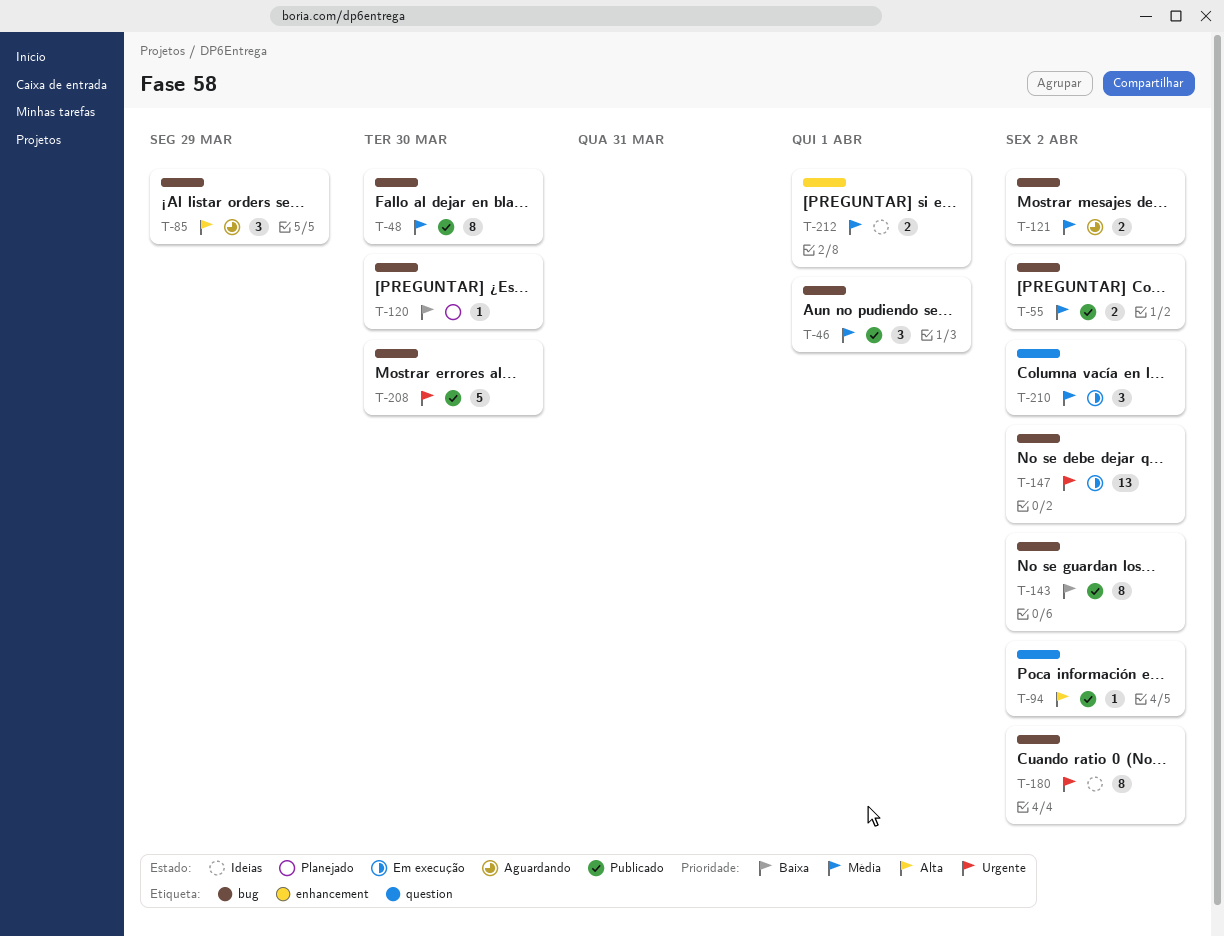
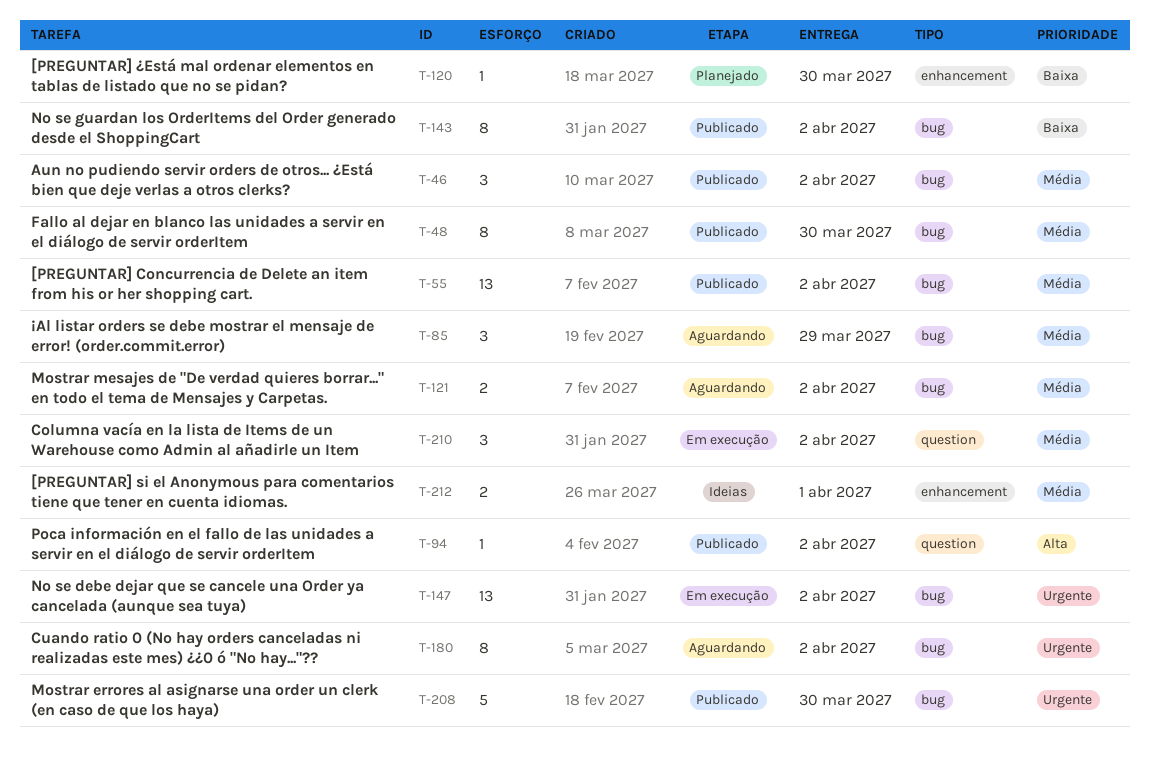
T-46, due: Apr 1 -> Apr 2
T-55, estimate: 2 -> 13
T-85, priority: Alta -> Média
T-120, label: bug -> enhancement
T-180, status: Ideias -> Aguardando

